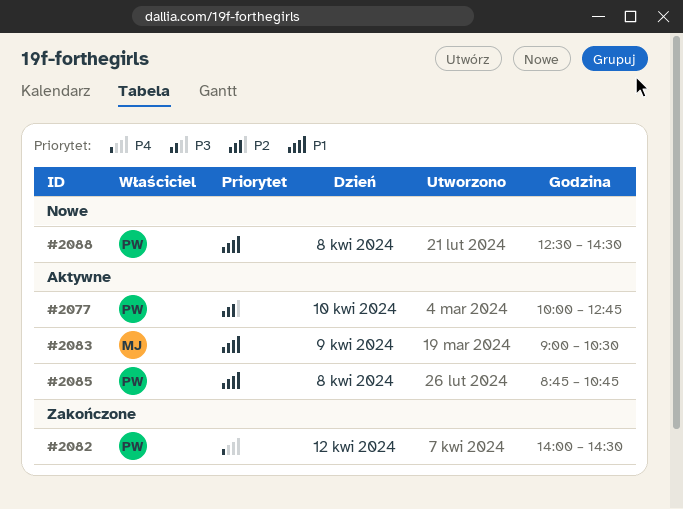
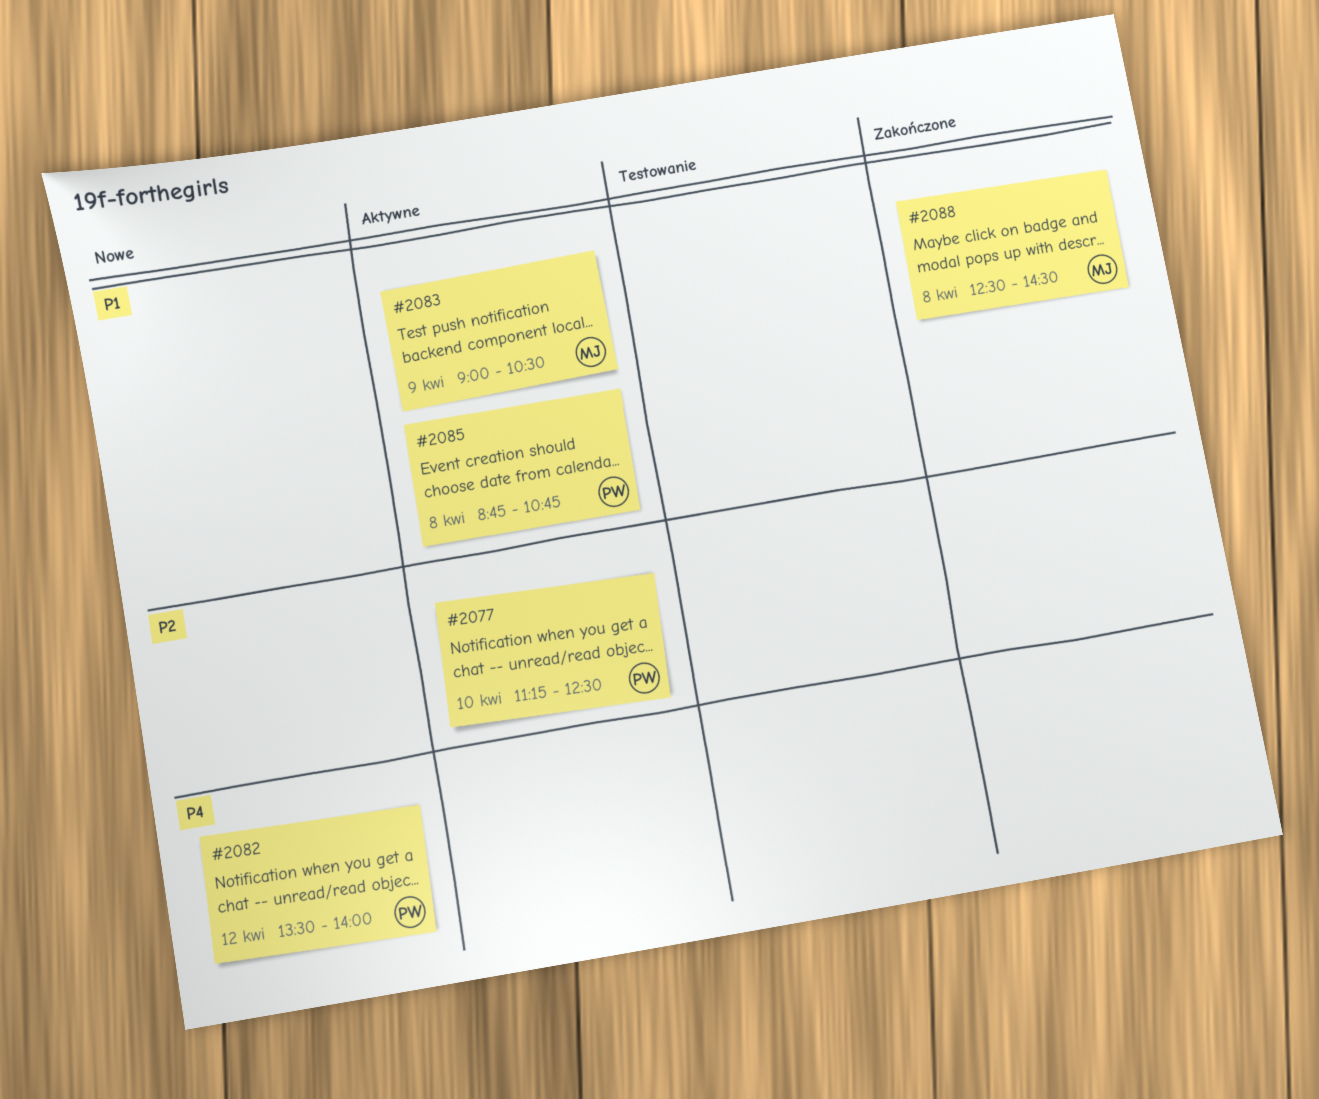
#2077, begins: 10:00 -> 11:15
#2077, ends: 12:45 -> 12:30
#2082, status: Zakończone -> Nowe
#2082, begins: 14:00 -> 13:30
#2082, ends: 14:30 -> 14:00
#2088, status: Nowe -> Zakończone
#2088, owner: PW -> MJ

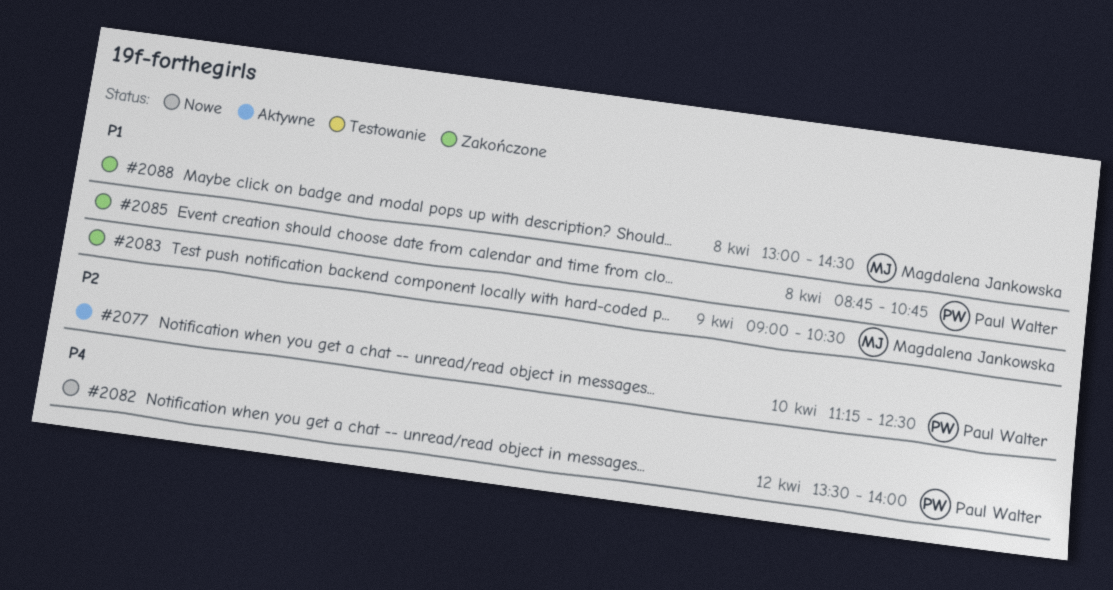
#2083, status: Aktywne -> Zakończone
#2085, status: Aktywne -> Zakończone
#2088, begins: 12:30 -> 13:00

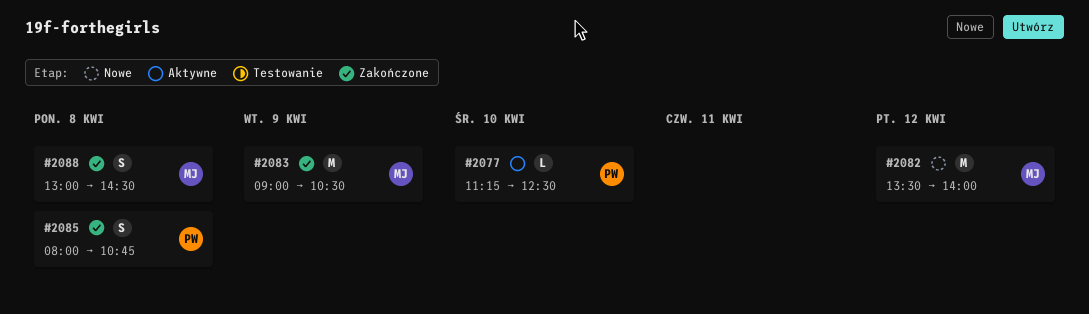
#2082, owner: Paul Walter -> Magdalena Jankowska
#2085, begins: 08:45 -> 08:00

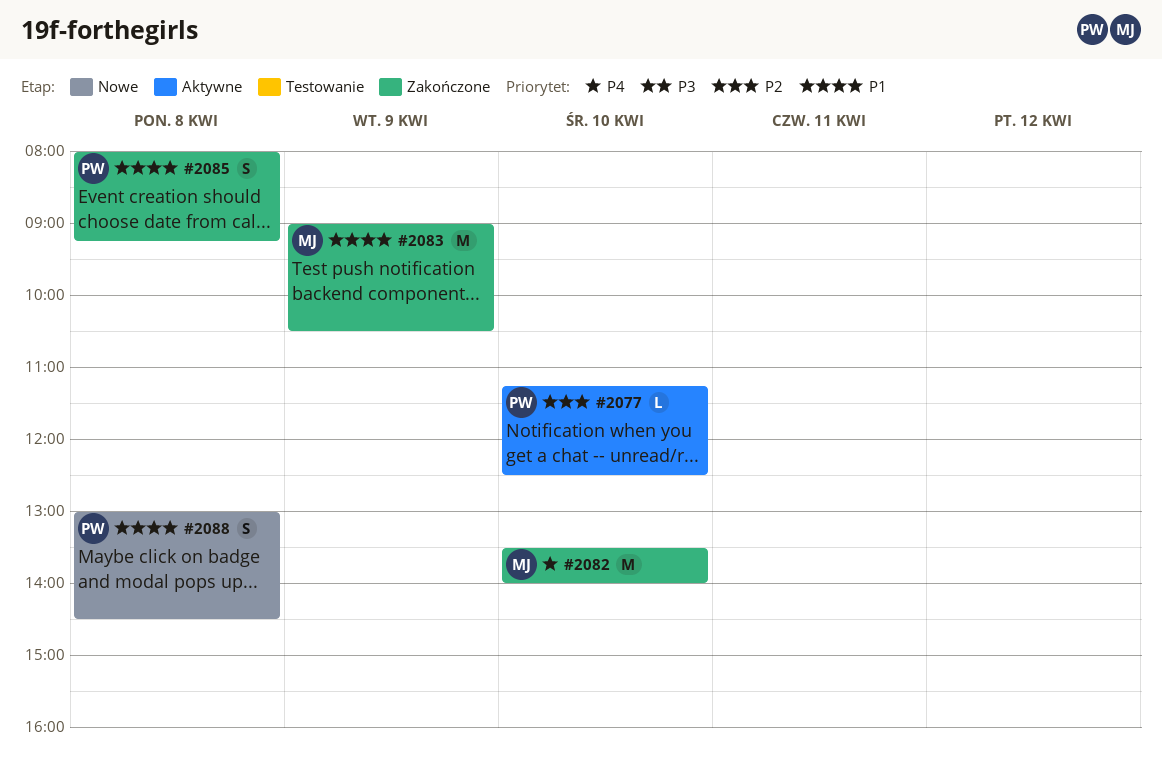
#2082, status: Nowe -> Zakończone
#2082, day: Apr 12 -> Apr 10
#2085, ends: 10:45 -> 09:15
#2088, status: Zakończone -> Nowe
#2088, owner: MJ -> PW

